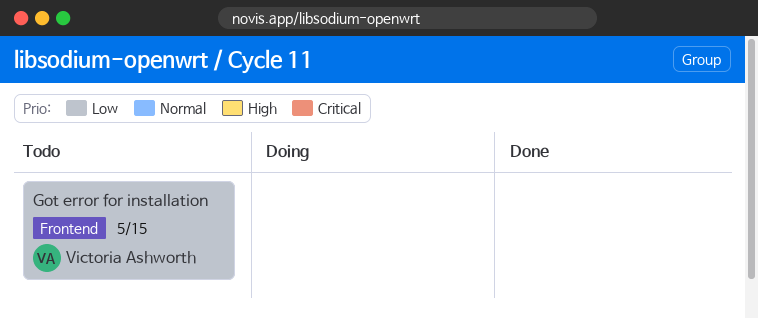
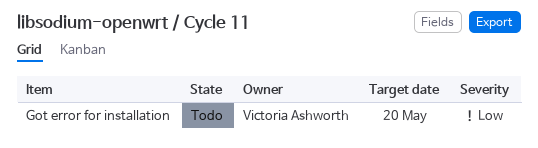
Got error for installation, due: May 15 -> May 20

